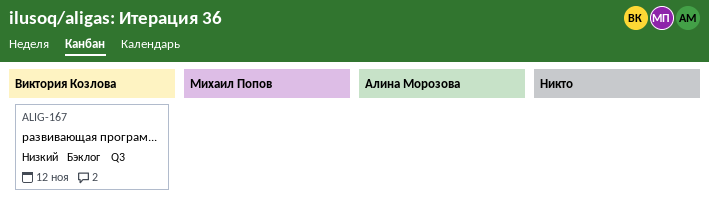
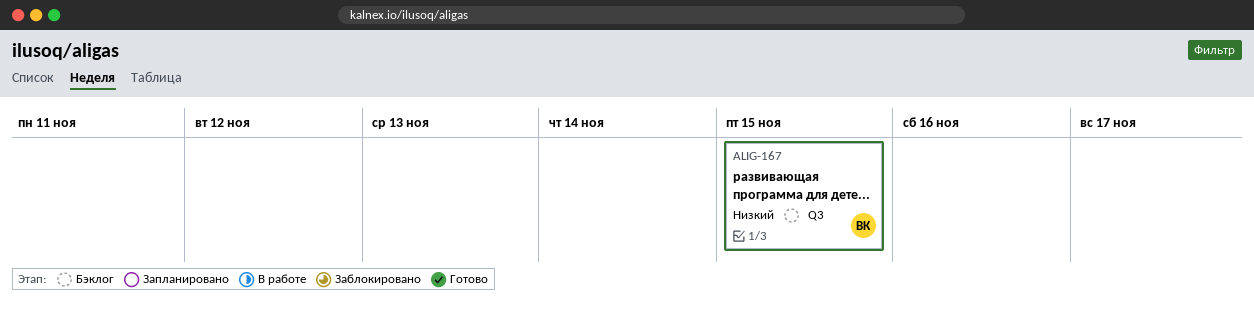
ALIG-167, due: Nov 12 -> Nov 15

